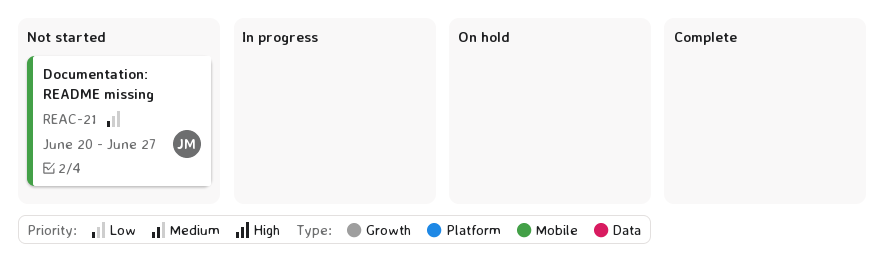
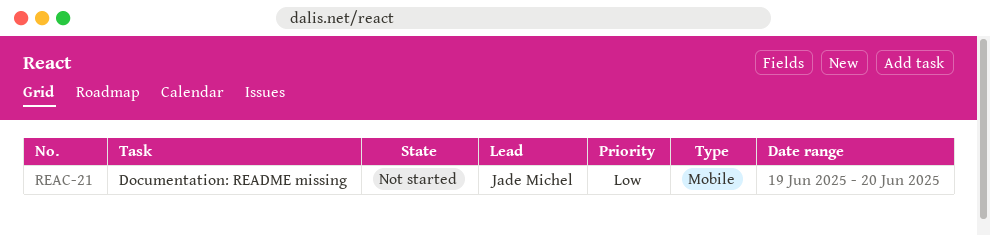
REAC-21, start: Jun 20 -> Jun 19
REAC-21, due: Jun 27 -> Jun 20

